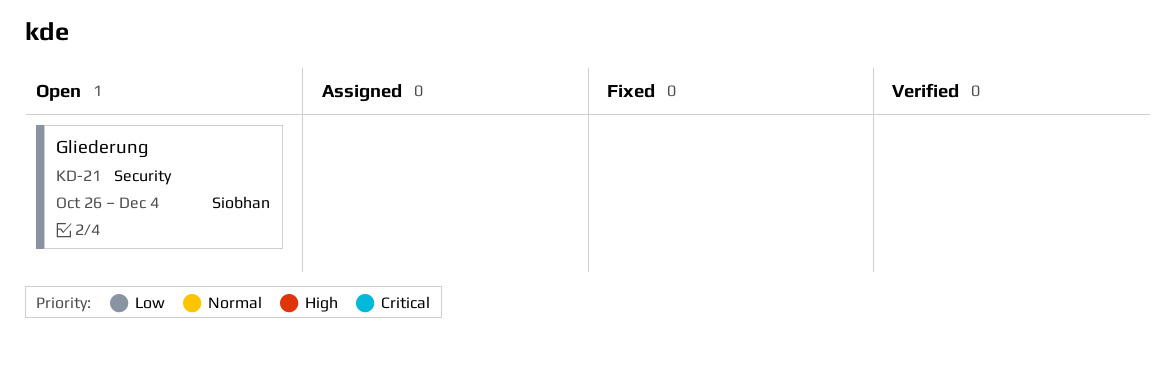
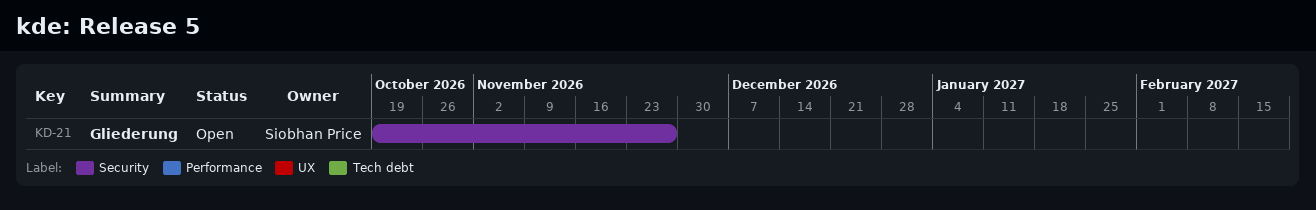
KD-21, start: Oct 26 -> Oct 19
KD-21, due: Dec 4 -> Nov 27

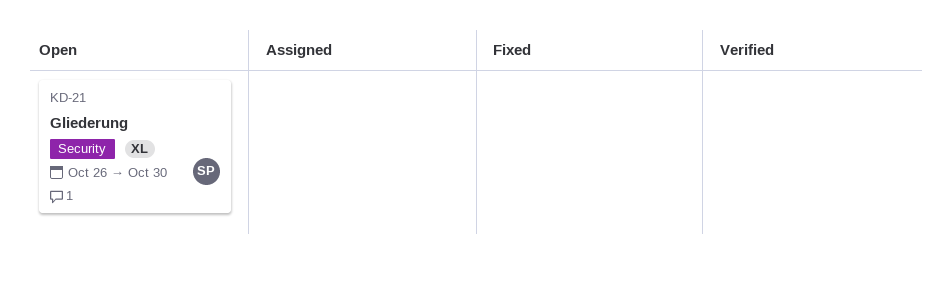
KD-21, start: Oct 19 -> Oct 26
KD-21, due: Nov 27 -> Oct 30

